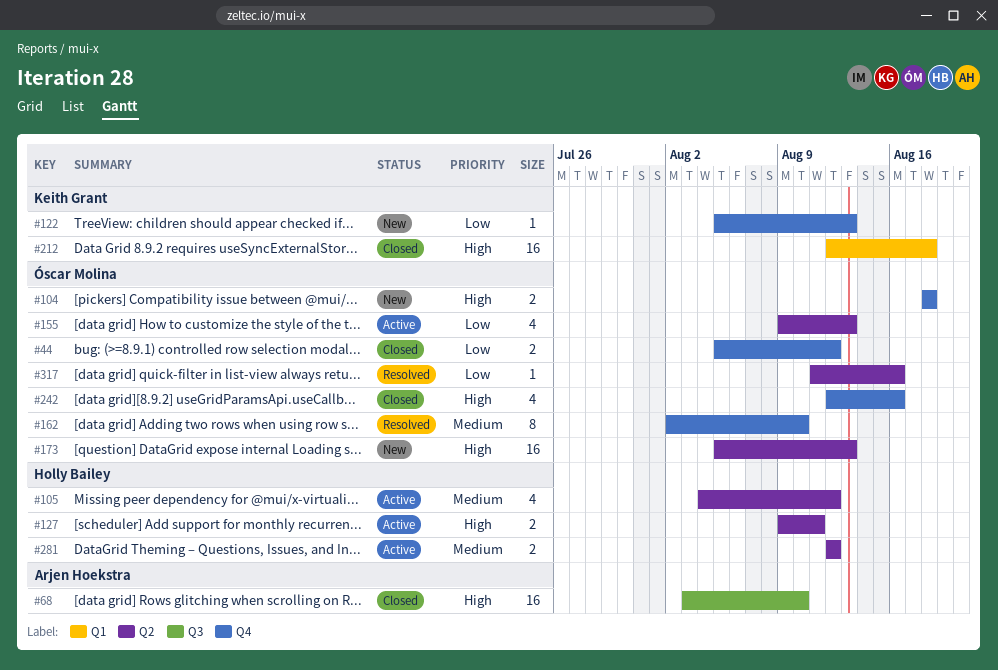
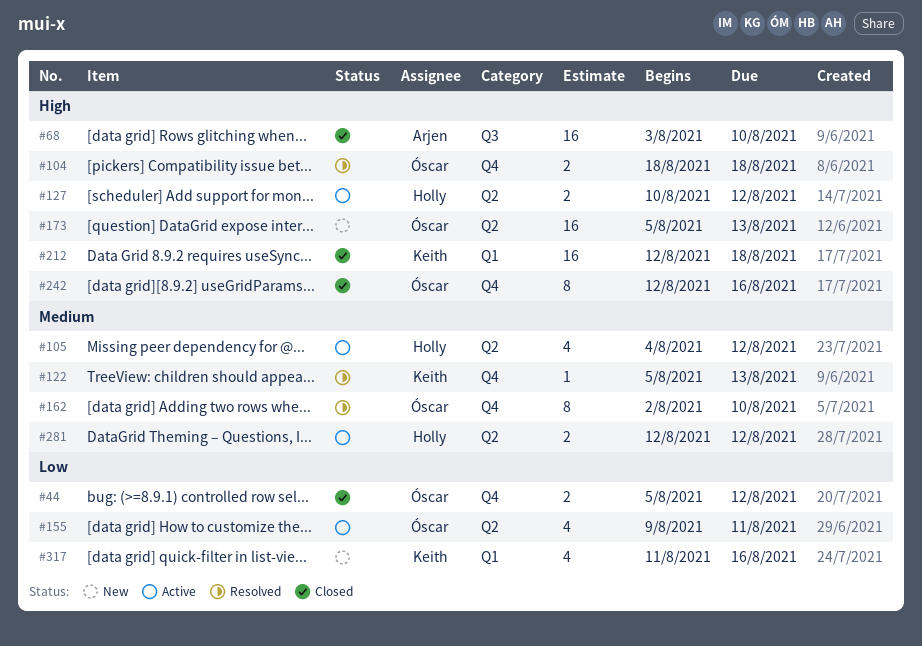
#104, status: New -> Resolved
#122, status: New -> Resolved
#122, priority: Low -> Medium
#127, start: Aug 9 -> Aug 10
#127, due: Aug 11 -> Aug 12
#155, due: Aug 13 -> Aug 11
#242, estimate: 4 -> 8
#317, status: Resolved -> New
#317, owner: Óscar Molina -> Keith Grant
#317, label: Q2 -> Q1
#317, estimate: 1 -> 4

